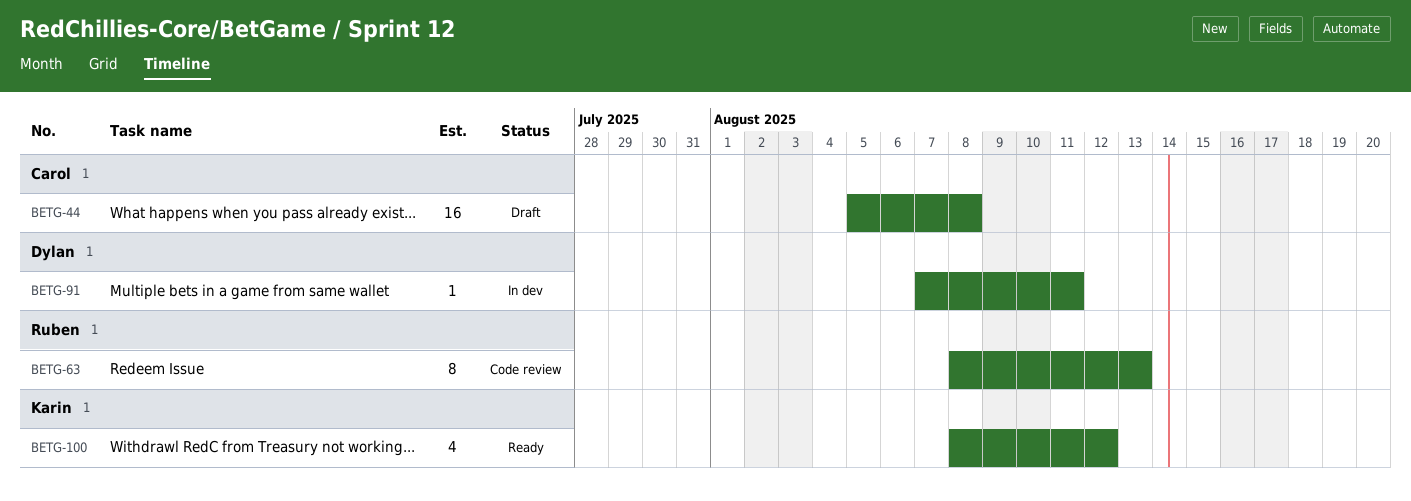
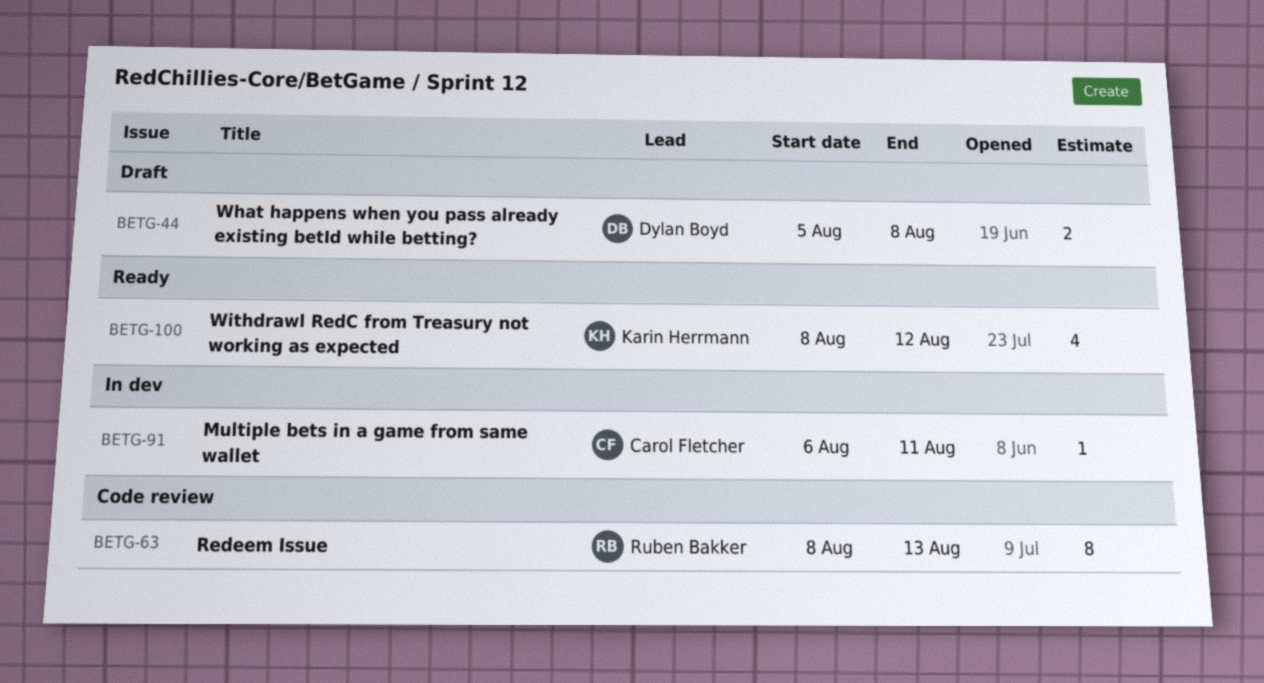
BETG-44, owner: Carol Fletcher -> Dylan Boyd
BETG-44, estimate: 16 -> 2
BETG-91, owner: Dylan Boyd -> Carol Fletcher
BETG-91, start: Aug 7 -> Aug 6

